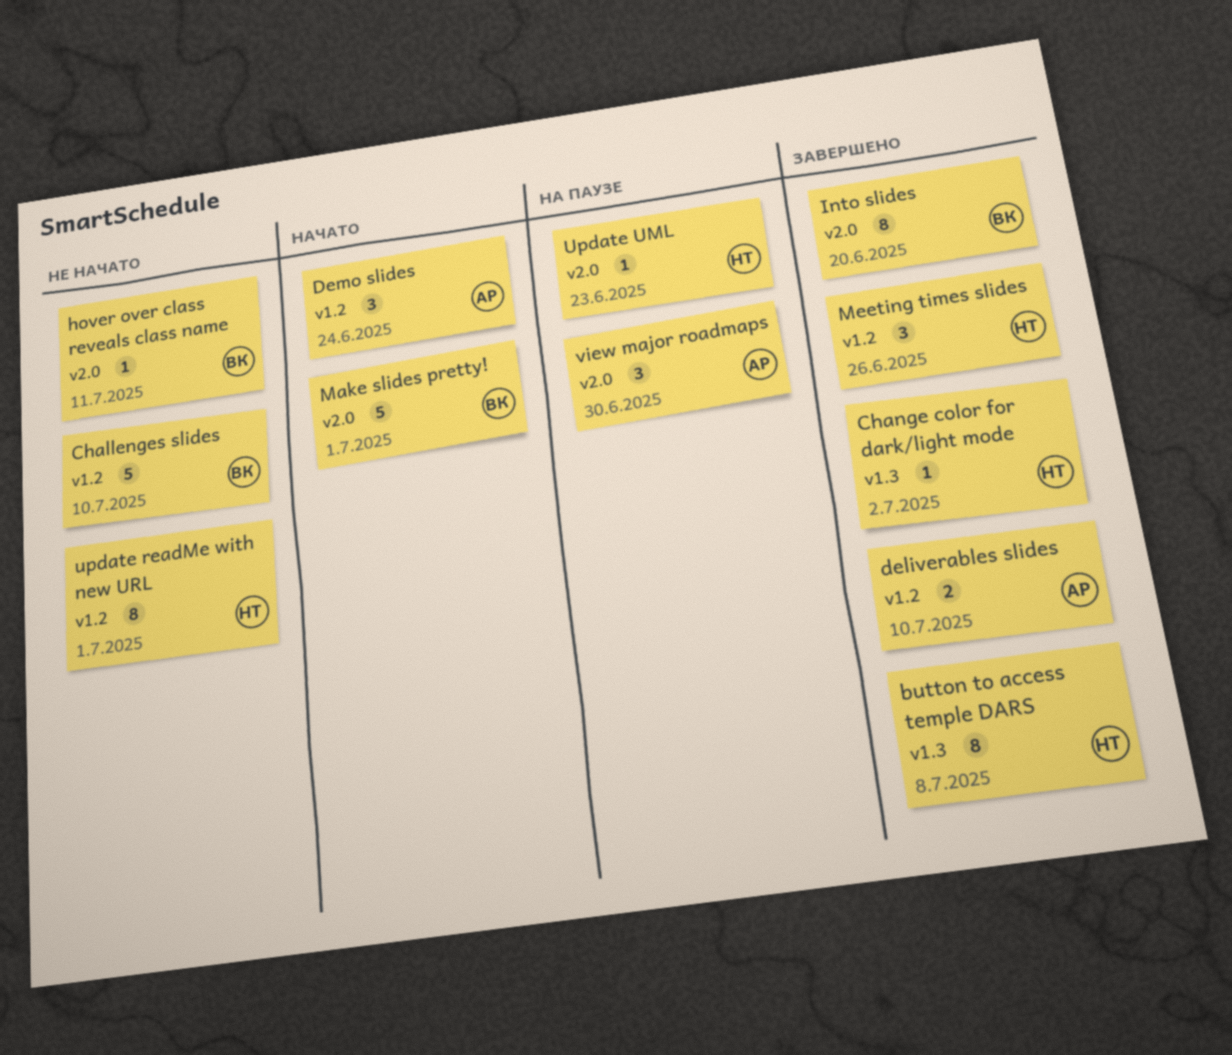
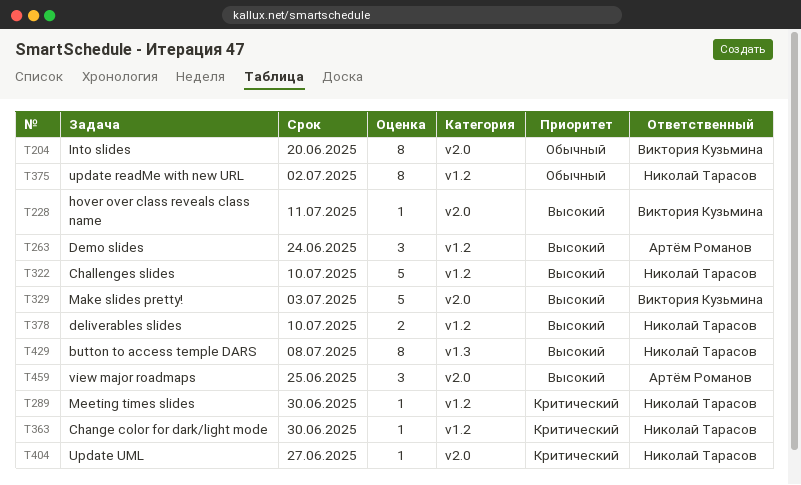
Challenges slides, owner: Виктория Кузьмина -> Николай Тарасов
Change color for dark/light mode, label: v1.3 -> v1.2
Change color for dark/light mode, due: Jul 2 -> Jun 30
deliverables slides, owner: Артём Романов -> Николай Тарасов
Make slides pretty!, due: Jul 1 -> Jul 3
Meeting times slides, estimate: 3 -> 1
Meeting times slides, due: Jun 26 -> Jun 30
update readMe with new URL, due: Jul 1 -> Jul 2
Update UML, due: Jun 23 -> Jun 27
view major roadmaps, due: Jun 30 -> Jun 25

